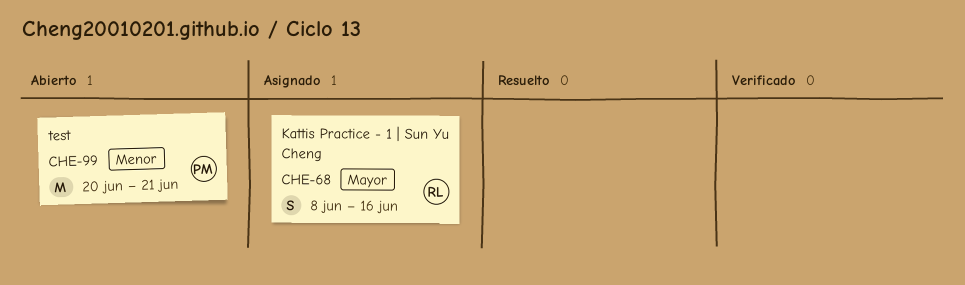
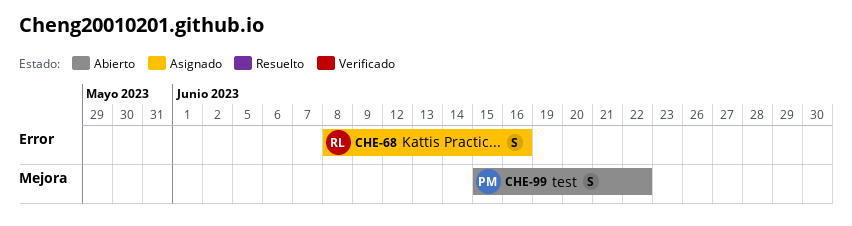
CHE-99, estimate: M -> S
CHE-99, start: Jun 20 -> Jun 15
CHE-99, due: Jun 21 -> Jun 22

